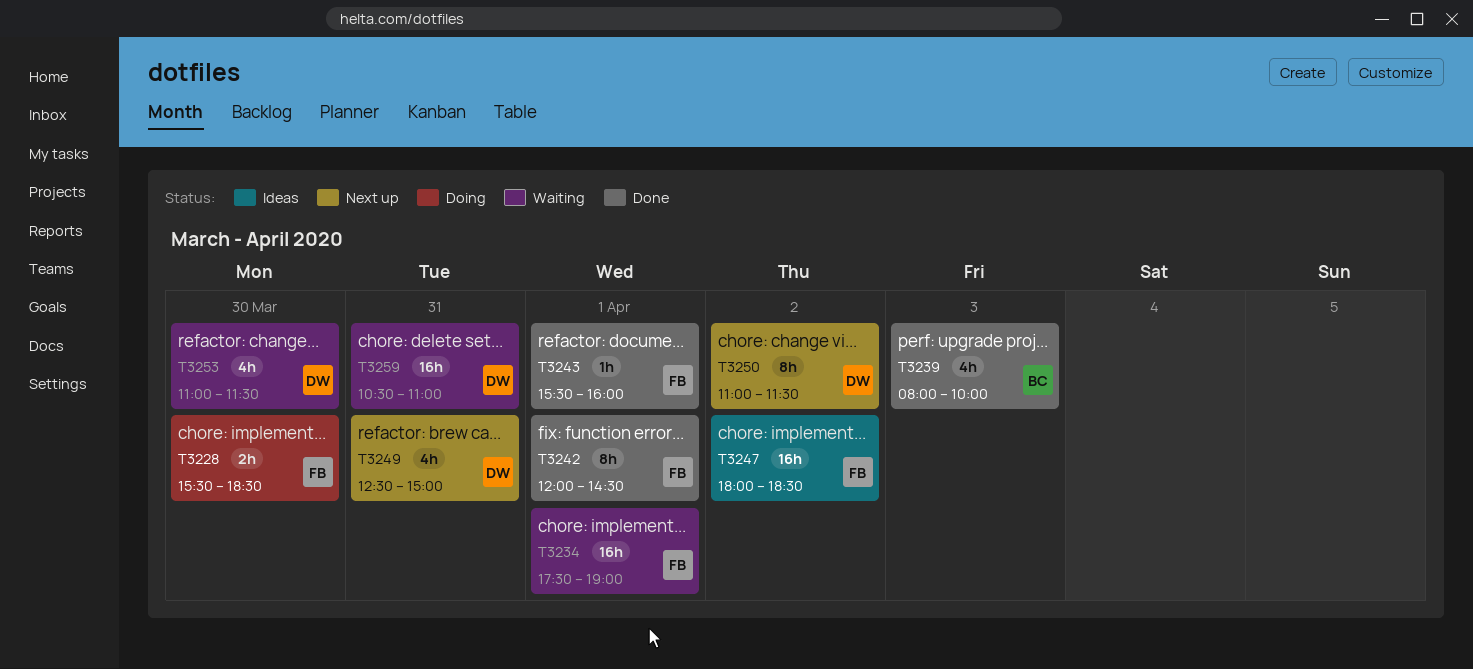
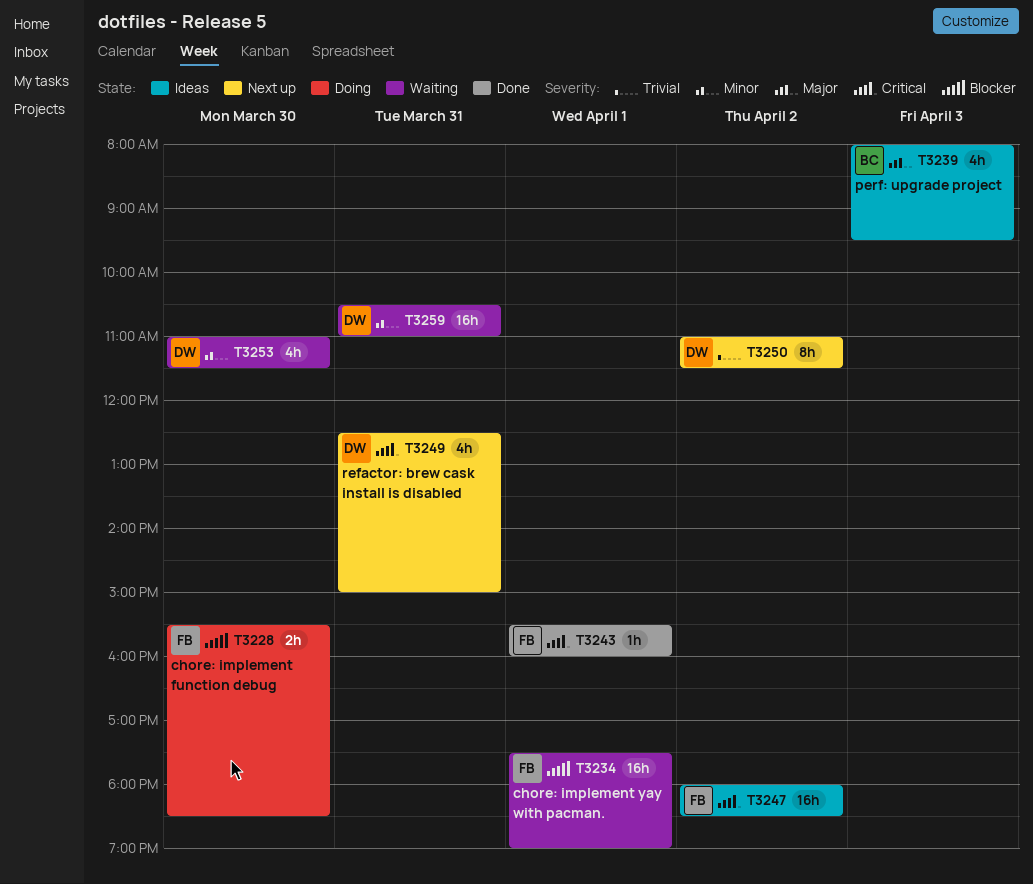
T3239, status: Done -> Ideas
T3239, ends: 10:00 -> 09:30
T3242: present -> none

